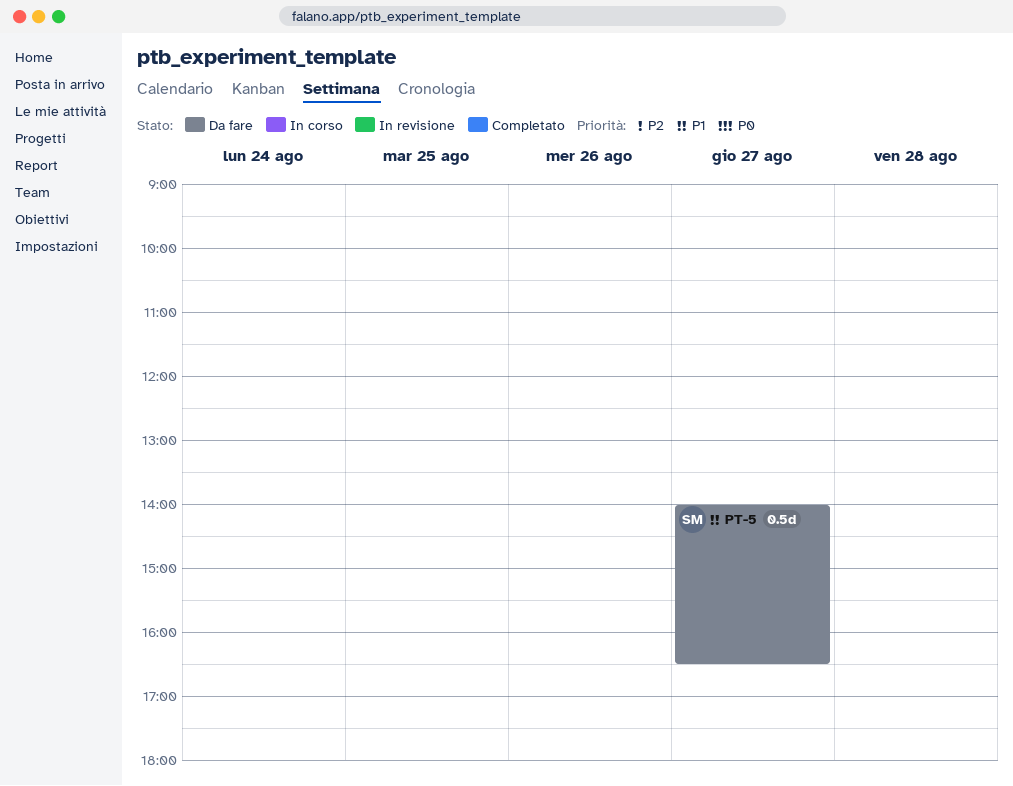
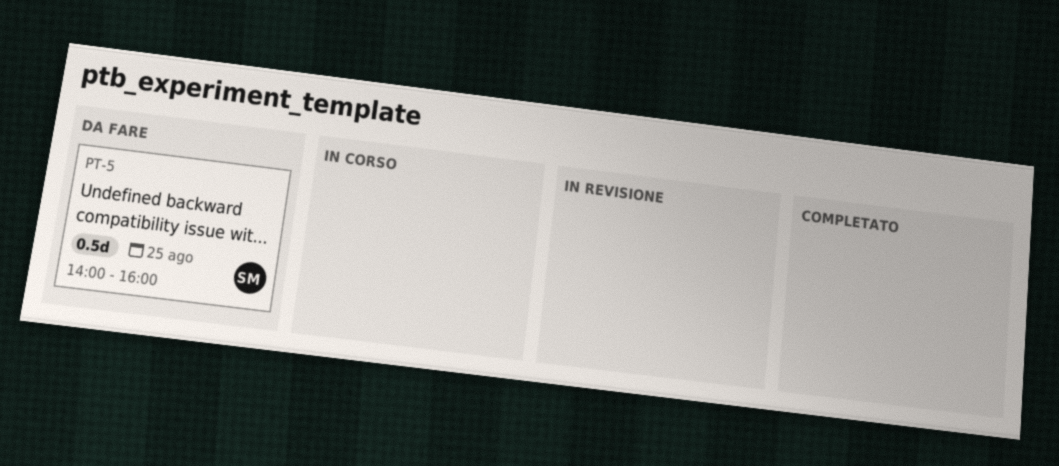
PT-5, day: Aug 27 -> Aug 25
PT-5, ends: 16:30 -> 16:00

